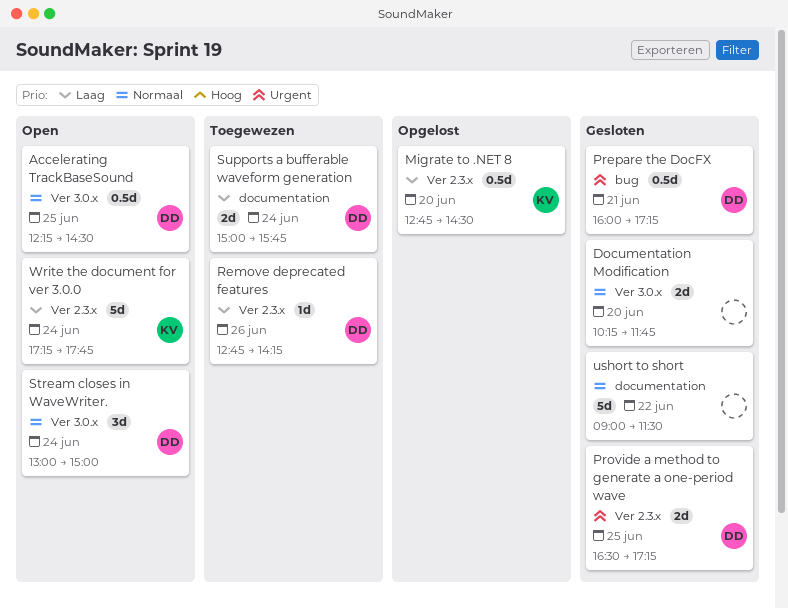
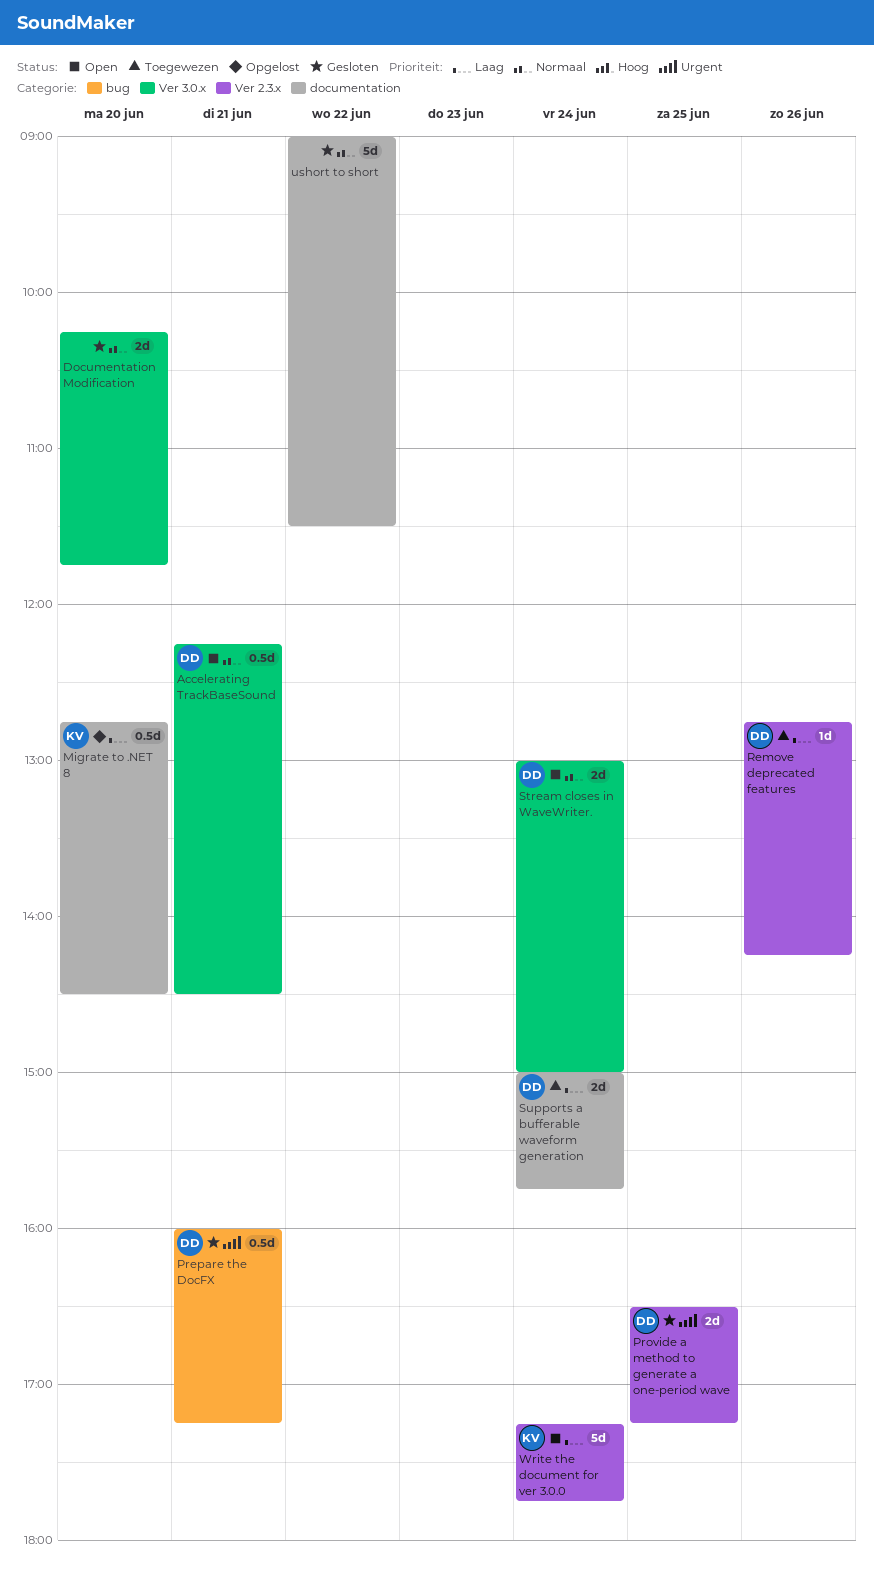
Accelerating TrackBaseSound, day: Jun 25 -> Jun 21
Migrate to .NET 8, label: Ver 2.3.x -> documentation
Stream closes in WaveWriter., estimate: 3d -> 2d

